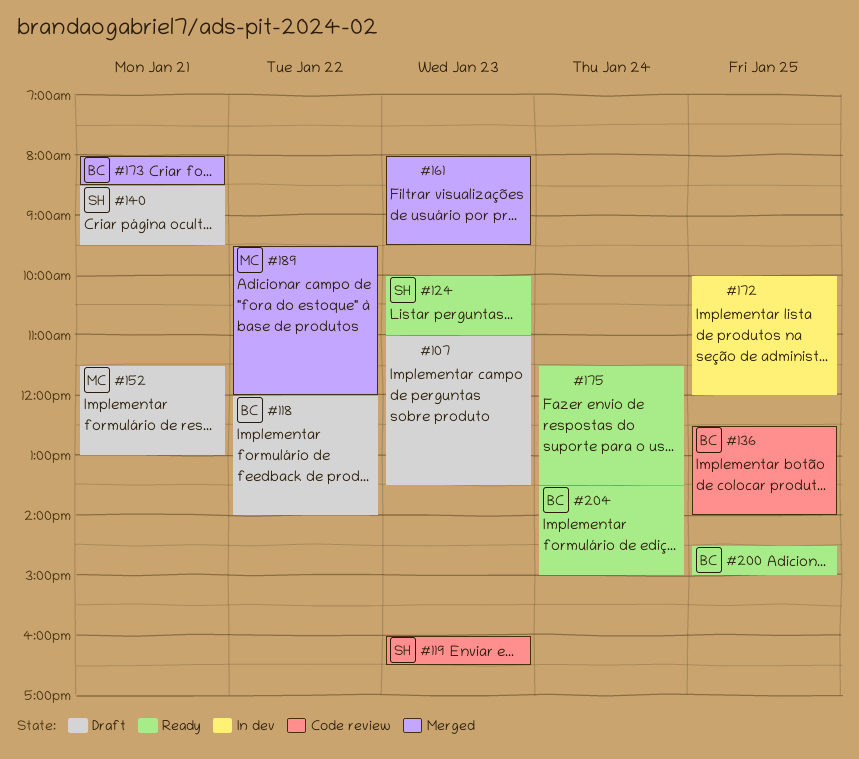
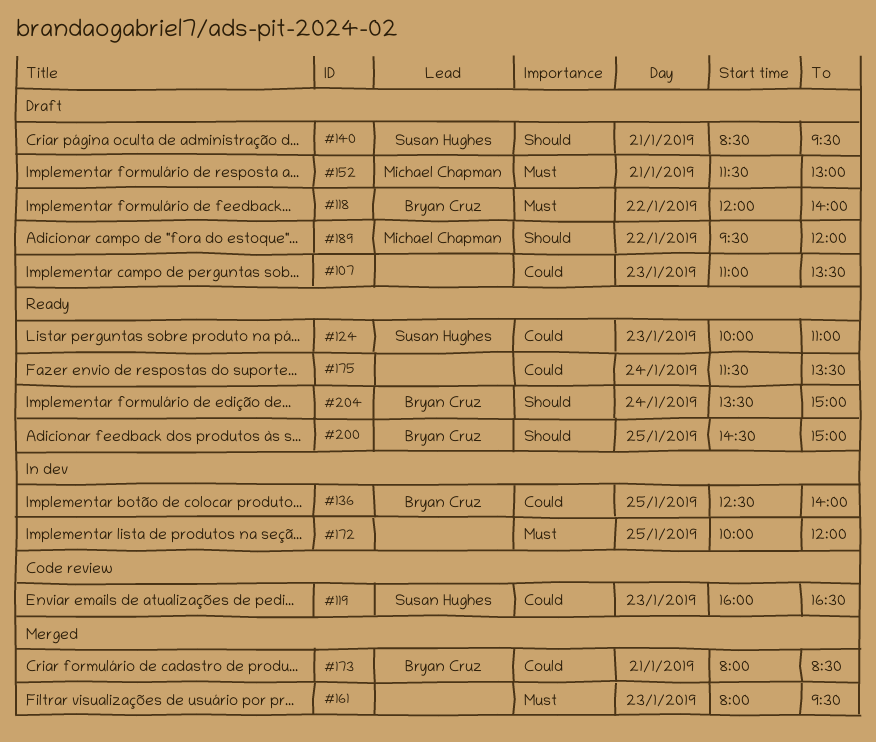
#136, status: Code review -> In dev
#189, status: Merged -> Draft

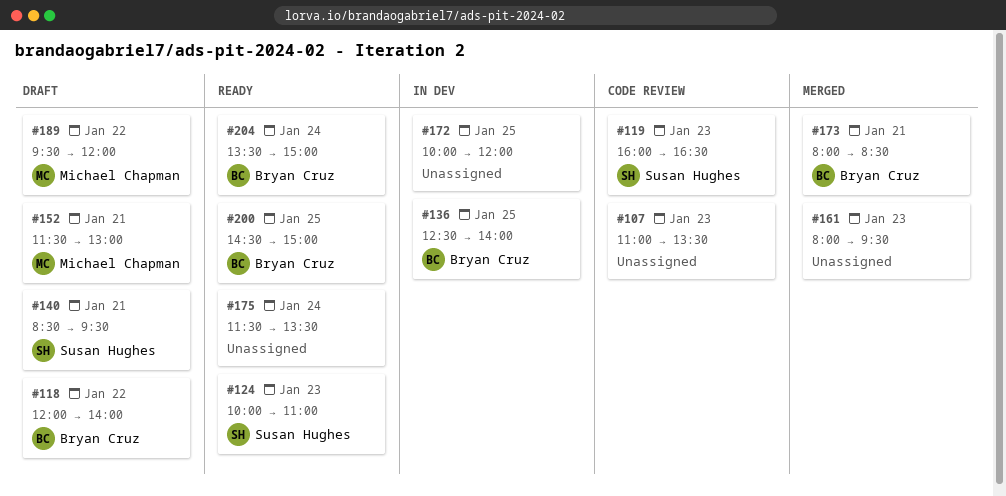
#107, status: Draft -> Code review

